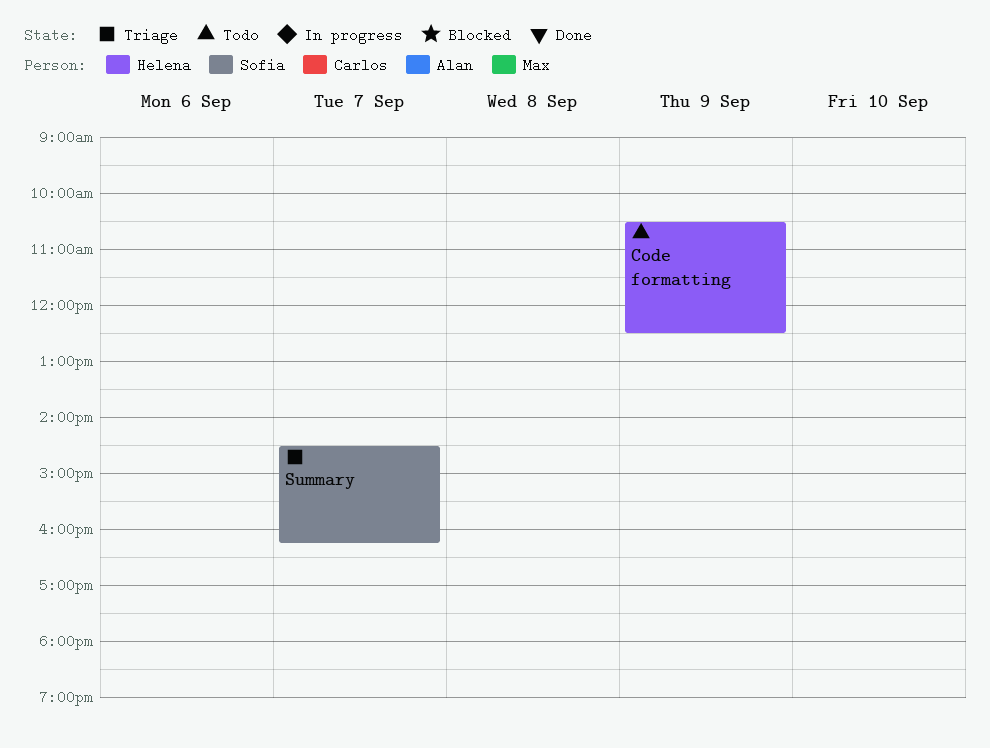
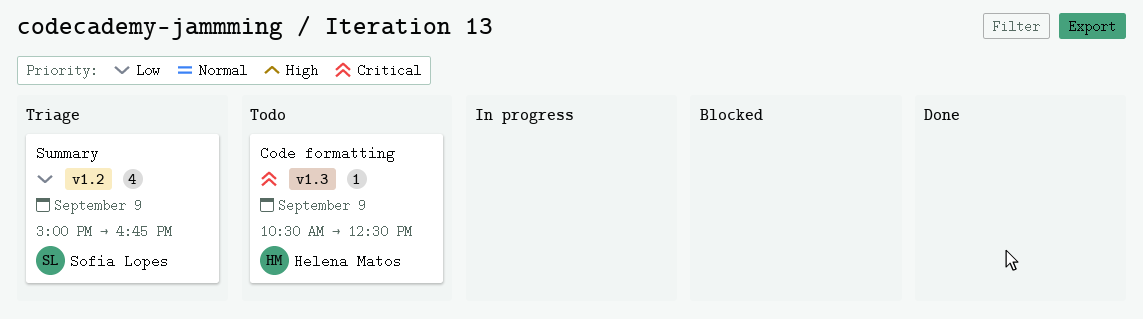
Summary, day: Sep 7 -> Sep 9
Summary, begins: 14:30 -> 15:00
Summary, ends: 16:15 -> 16:45

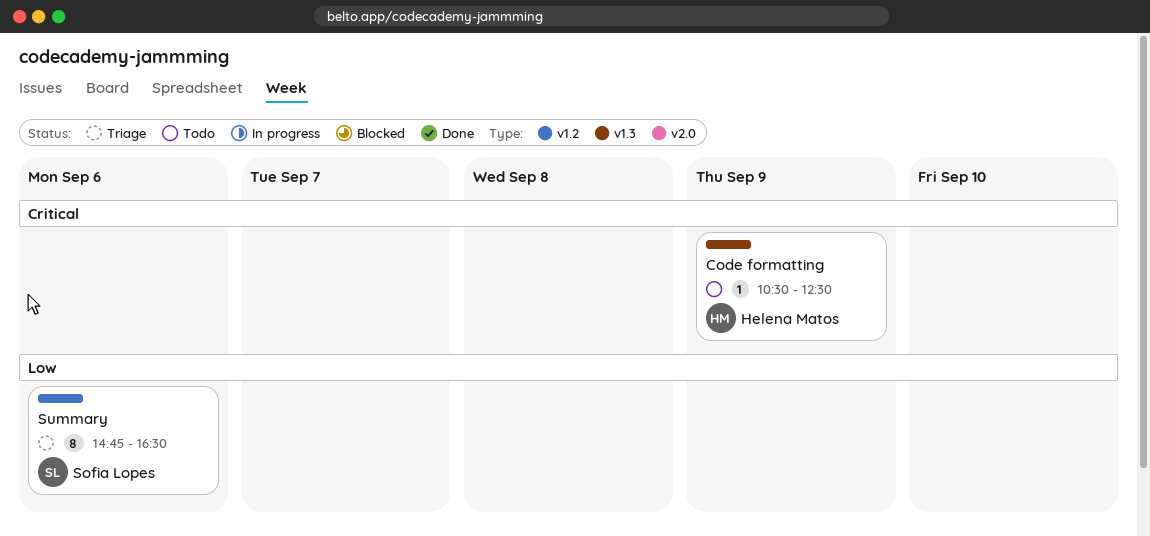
Summary, estimate: 4 -> 8
Summary, day: Sep 9 -> Sep 6
Summary, begins: 15:00 -> 14:45
Summary, ends: 16:45 -> 16:30

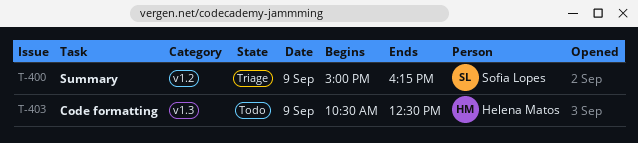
Summary, day: Sep 6 -> Sep 9
Summary, begins: 14:45 -> 15:00
Summary, ends: 16:30 -> 16:15

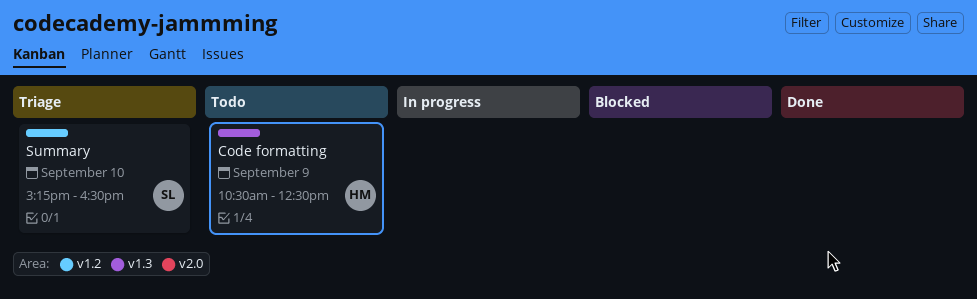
Summary, day: Sep 9 -> Sep 10
Summary, begins: 15:00 -> 15:15
Summary, ends: 16:15 -> 16:30

